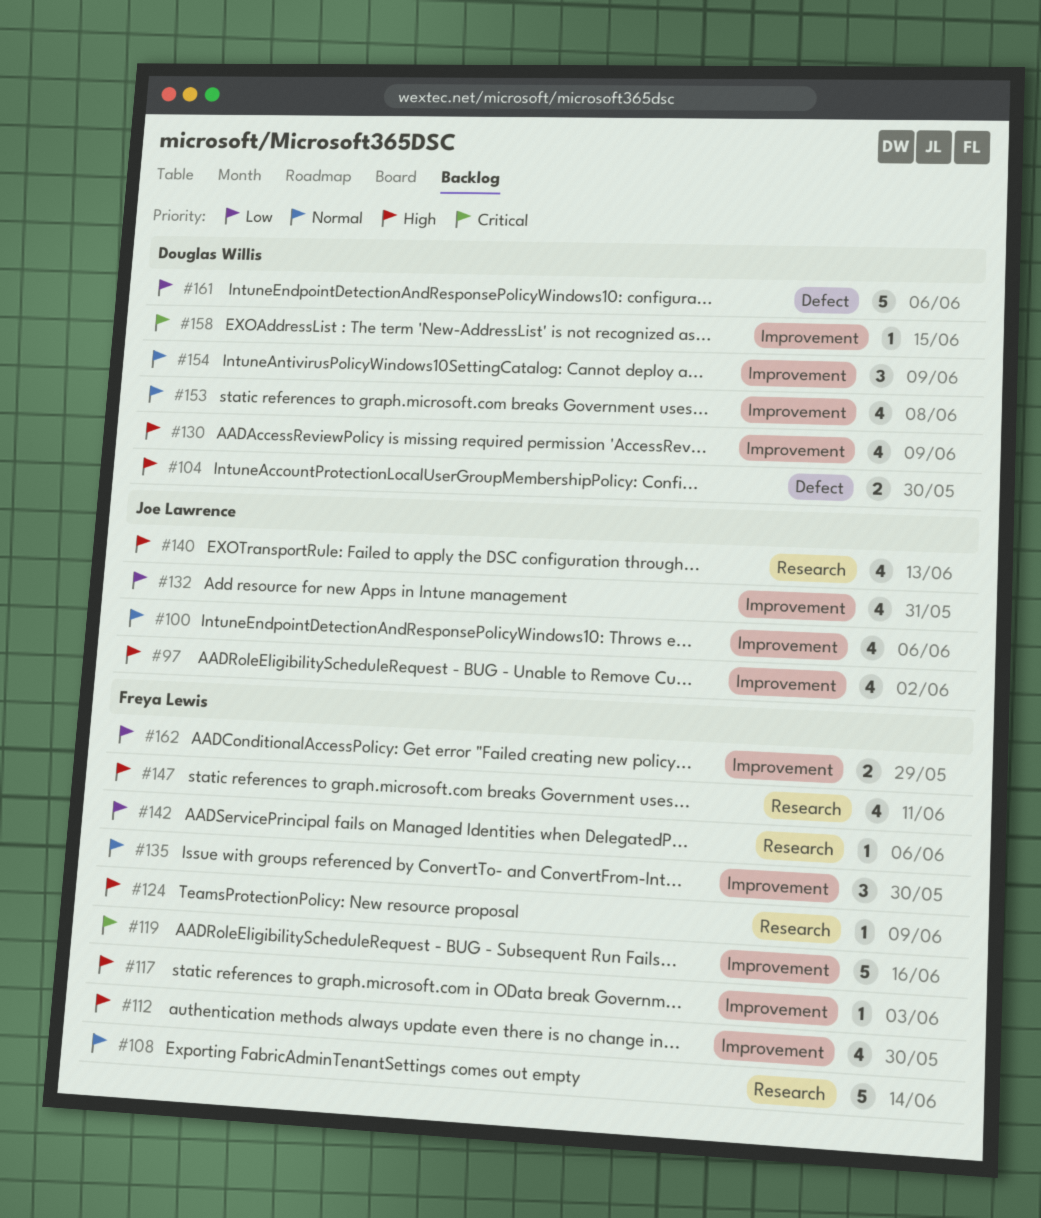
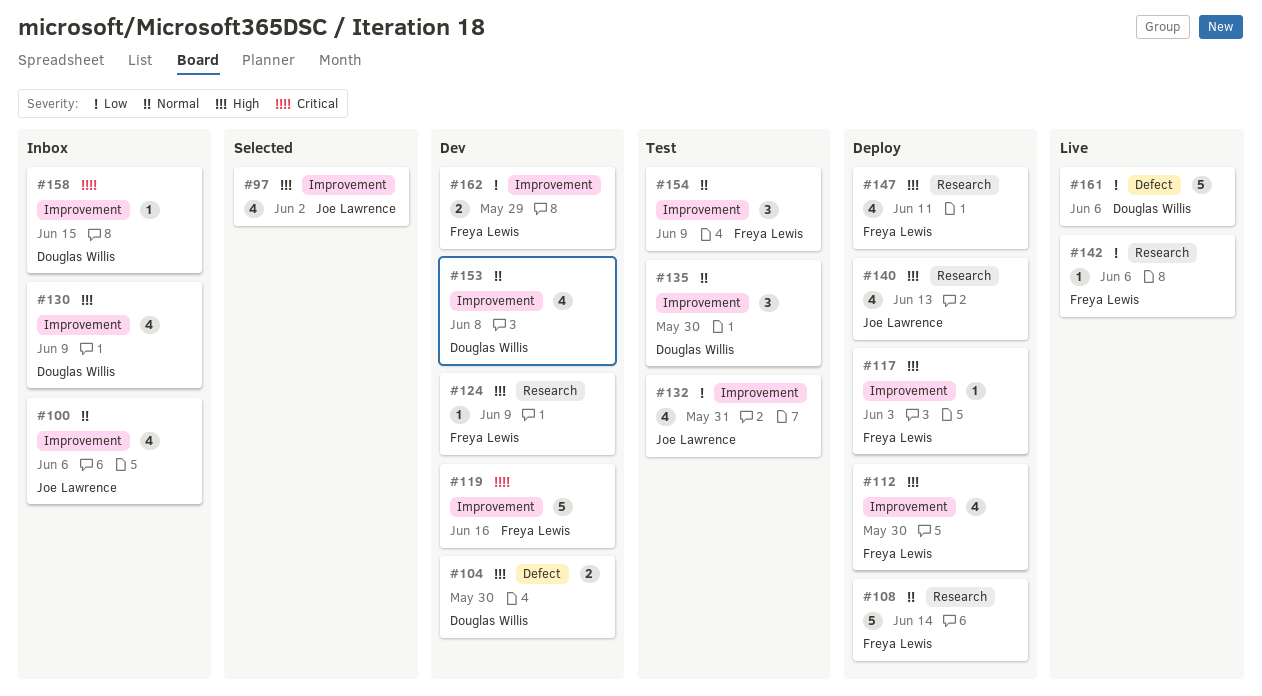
#135, owner: Freya Lewis -> Douglas Willis
#154, owner: Douglas Willis -> Freya Lewis

